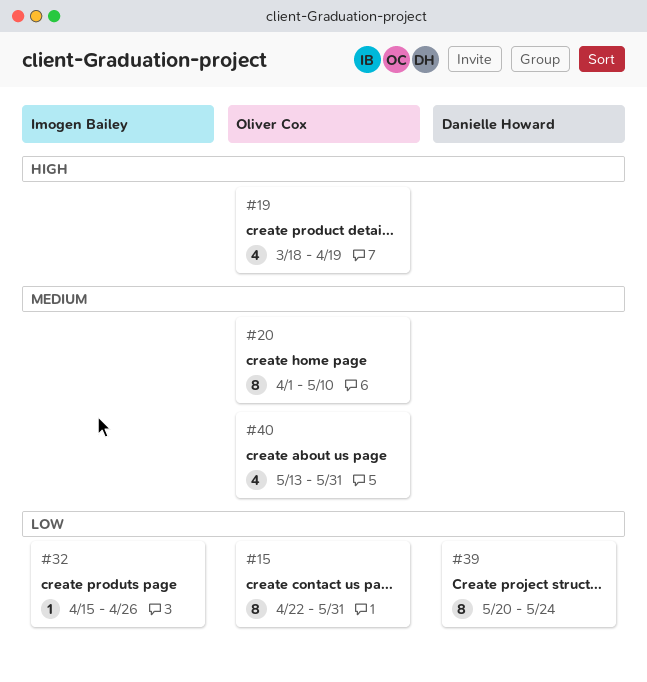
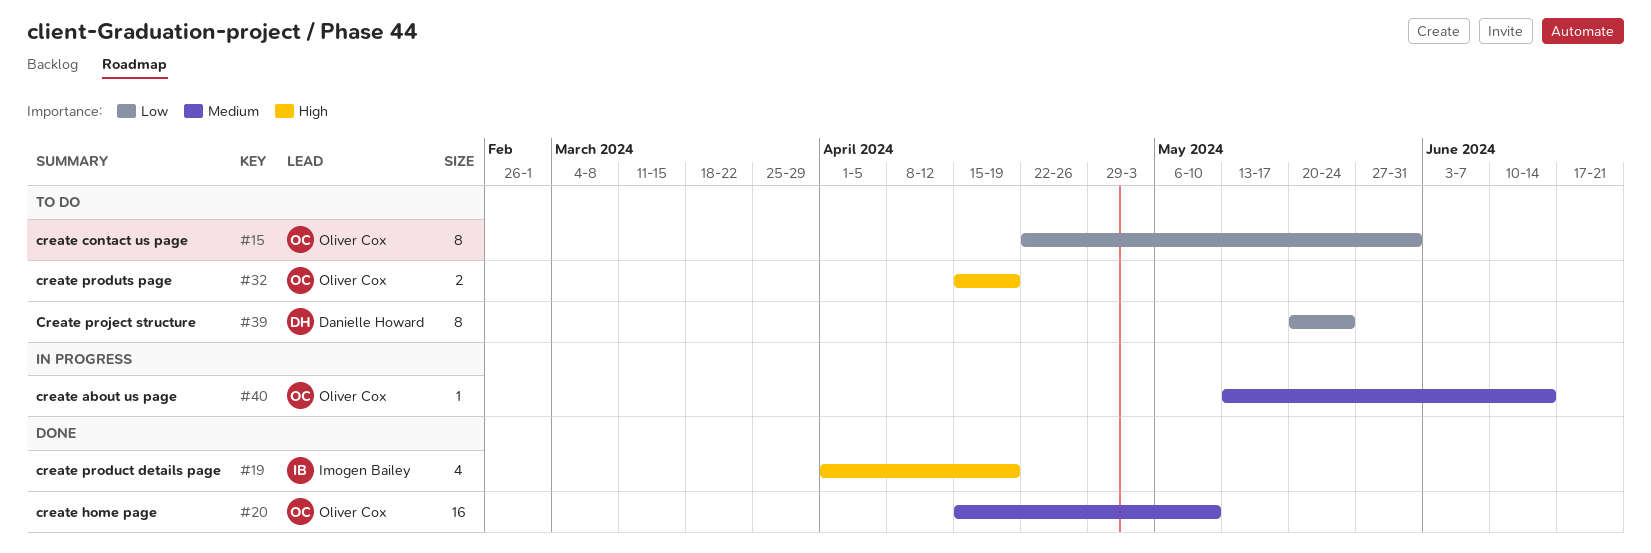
#19, owner: Oliver Cox -> Imogen Bailey
#19, start: Mar 18 -> Apr 1
#20, estimate: 8 -> 16
#20, start: Apr 1 -> Apr 15
#32, owner: Imogen Bailey -> Oliver Cox
#32, priority: Low -> High
#32, estimate: 1 -> 2
#32, due: Apr 26 -> Apr 19
#40, estimate: 4 -> 1
#40, due: May 31 -> Jun 14

